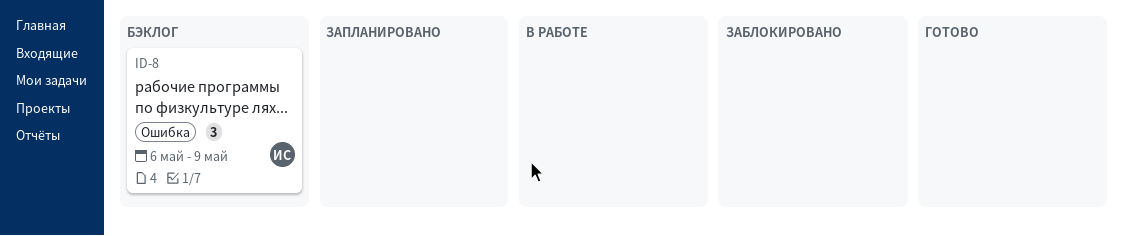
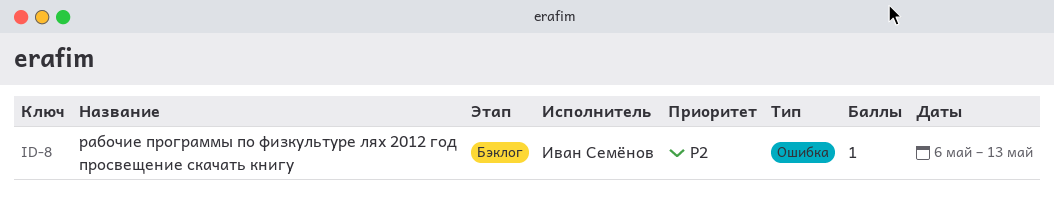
ID-8, estimate: 3 -> 1
ID-8, due: May 9 -> May 13

